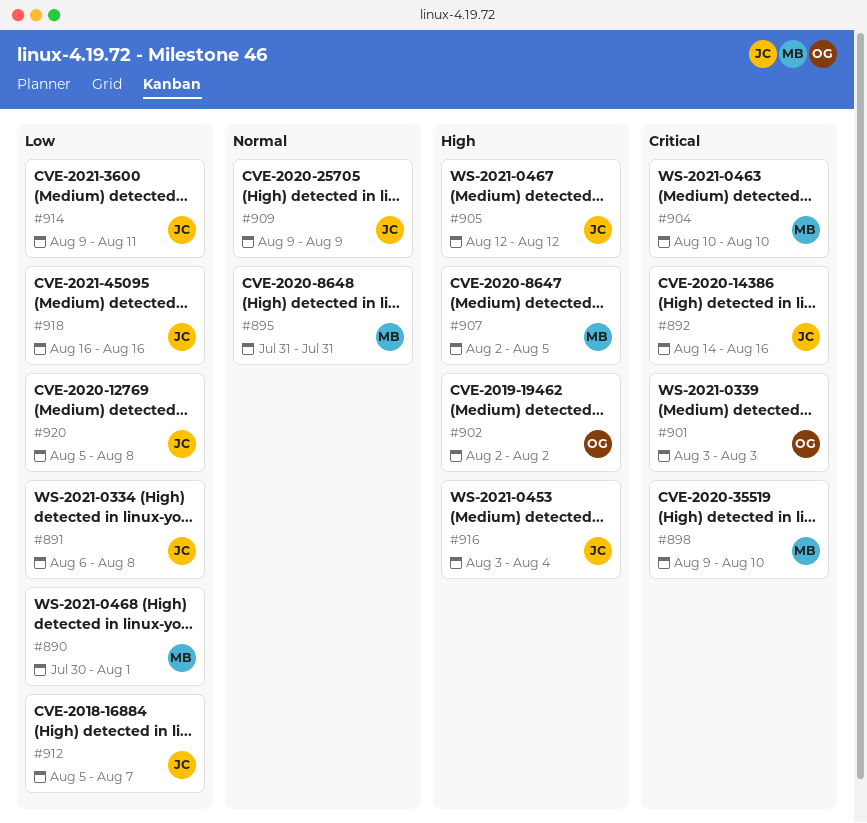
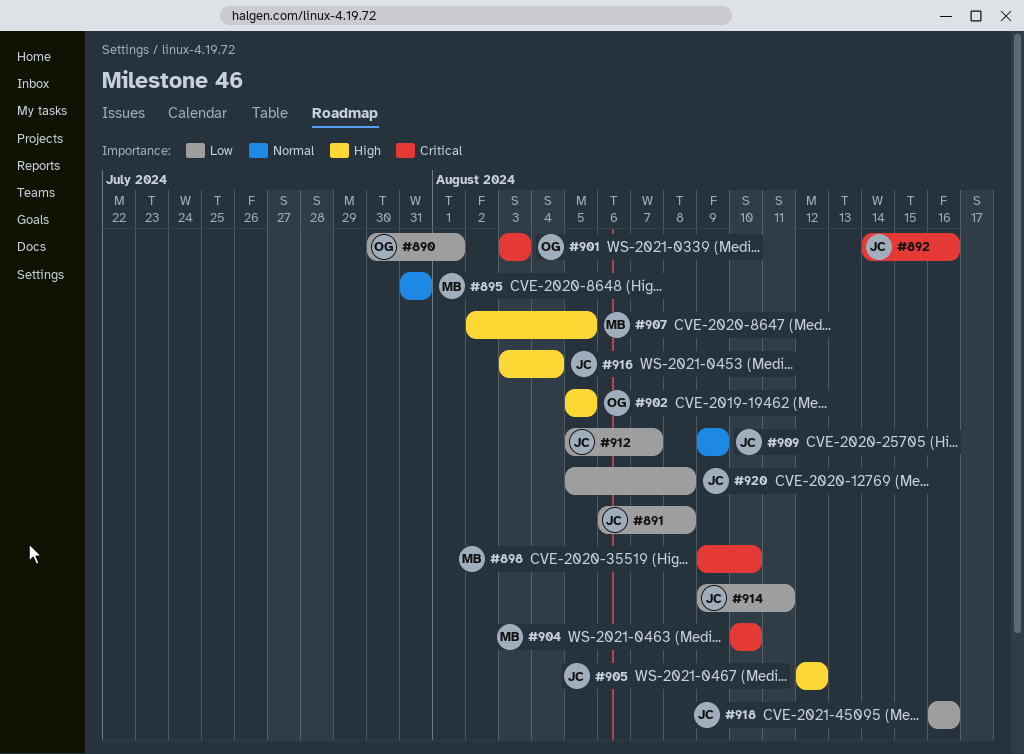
#890, owner: MB -> OG
#902, start: Aug 2 -> Aug 5
#902, due: Aug 2 -> Aug 5

